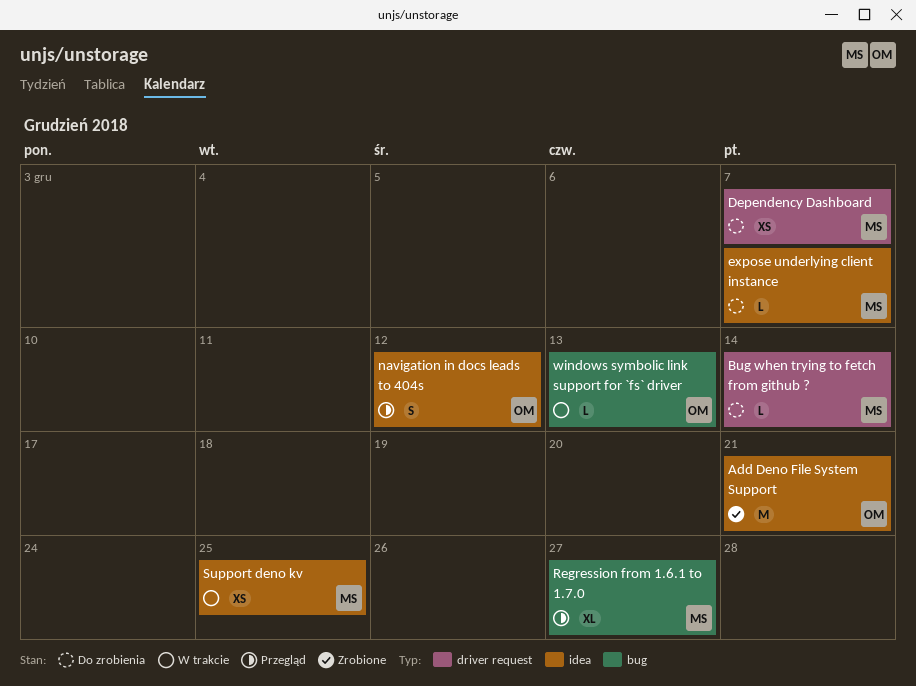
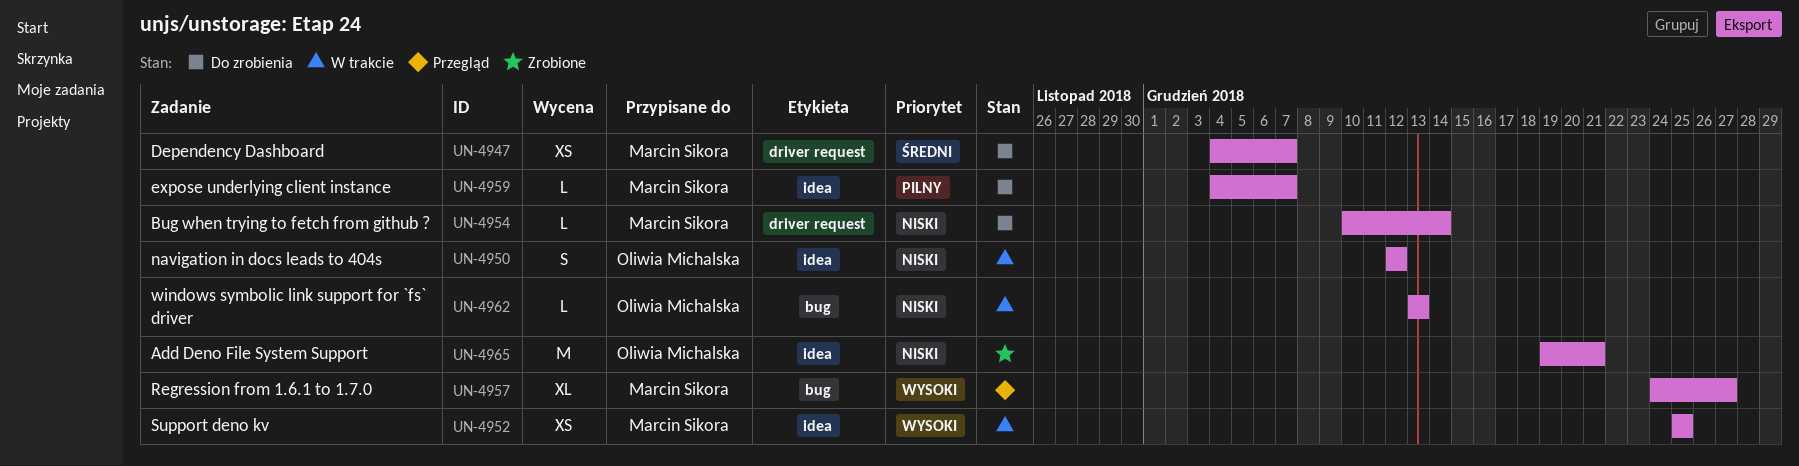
navigation in docs leads to 404s, status: Przegląd -> W trakcie

